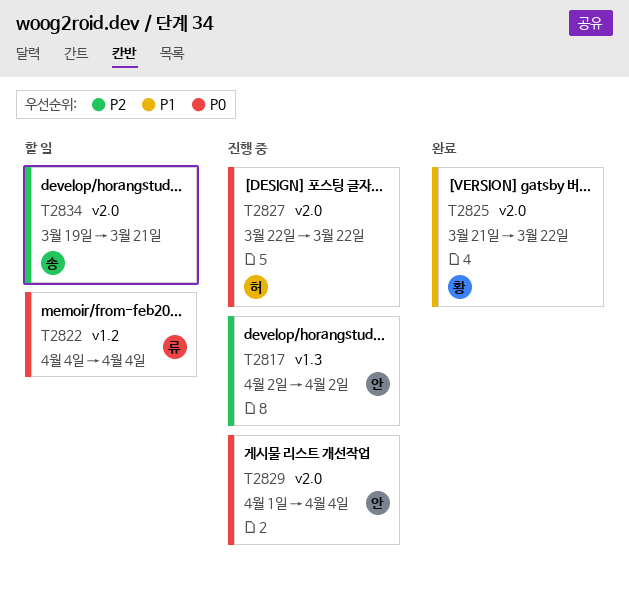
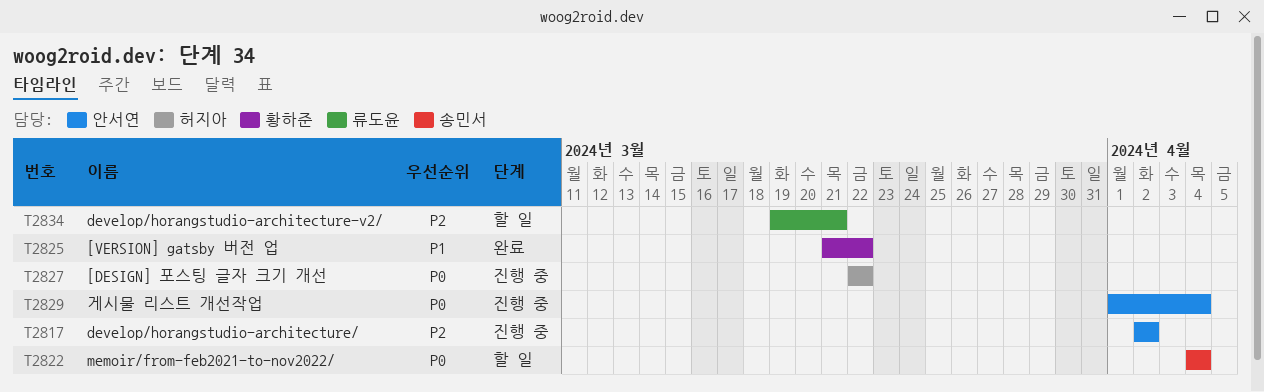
T2822, owner: 류도윤 -> 송민서
T2834, owner: 송민서 -> 류도윤

